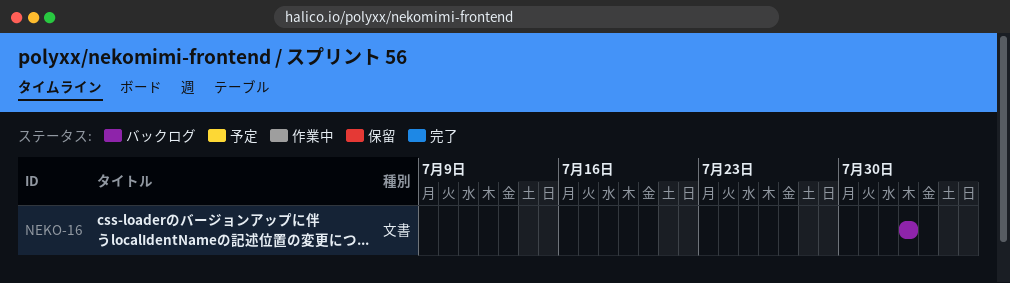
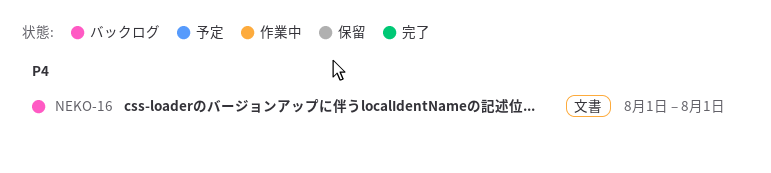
NEKO-16, start: Aug 2 -> Aug 1
NEKO-16, due: Aug 2 -> Aug 1

